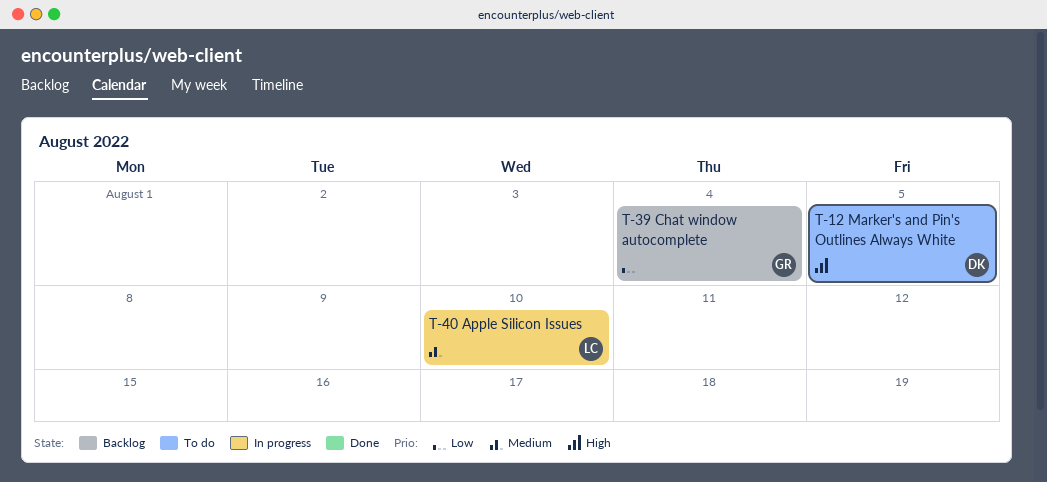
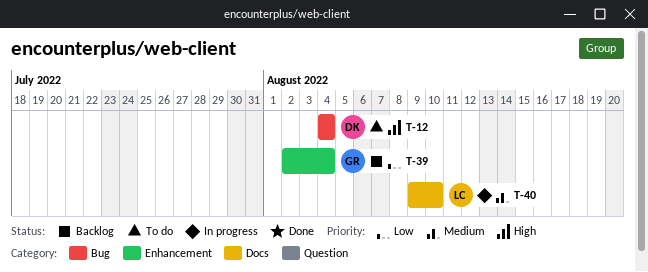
T-12, due: Aug 5 -> Aug 4

